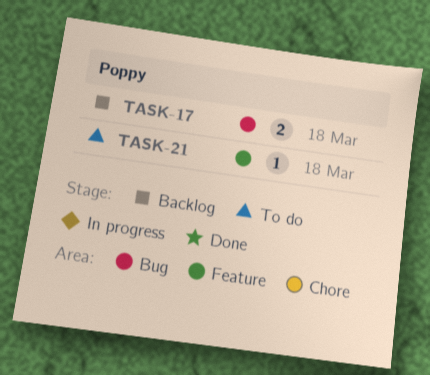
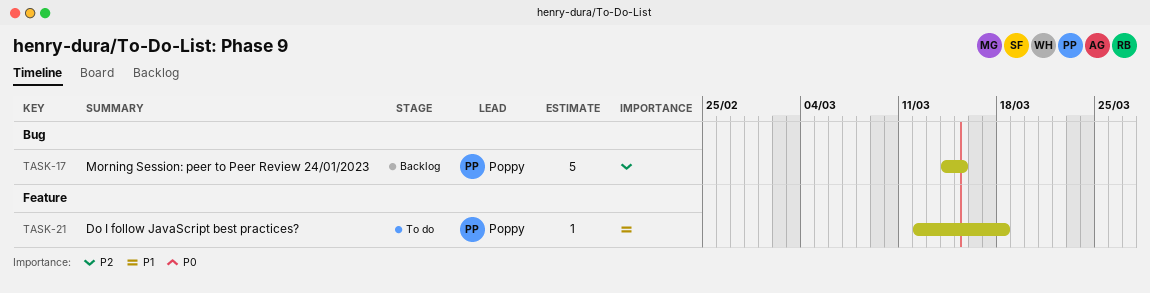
TASK-17, estimate: 2 -> 5
TASK-17, due: Mar 18 -> Mar 15

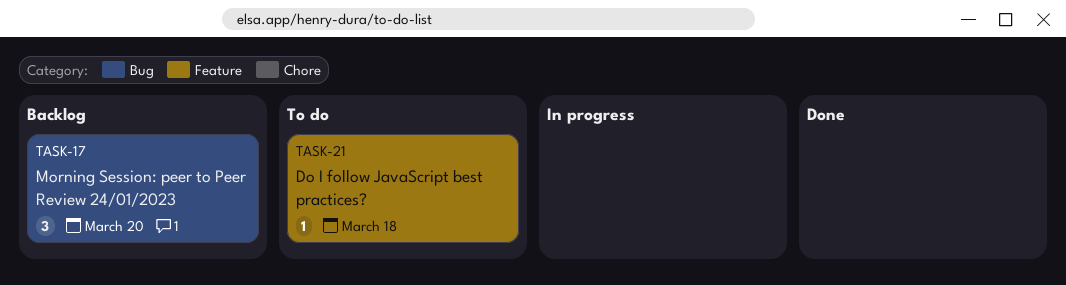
TASK-17, estimate: 5 -> 3
TASK-17, due: Mar 15 -> Mar 20

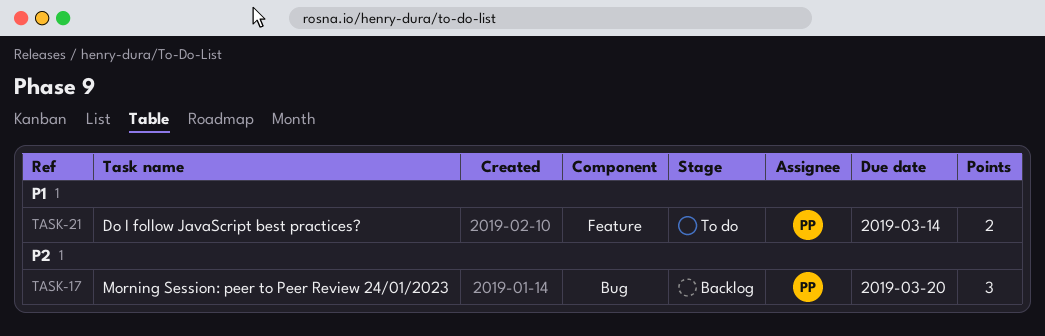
TASK-21, estimate: 1 -> 2
TASK-21, due: Mar 18 -> Mar 14

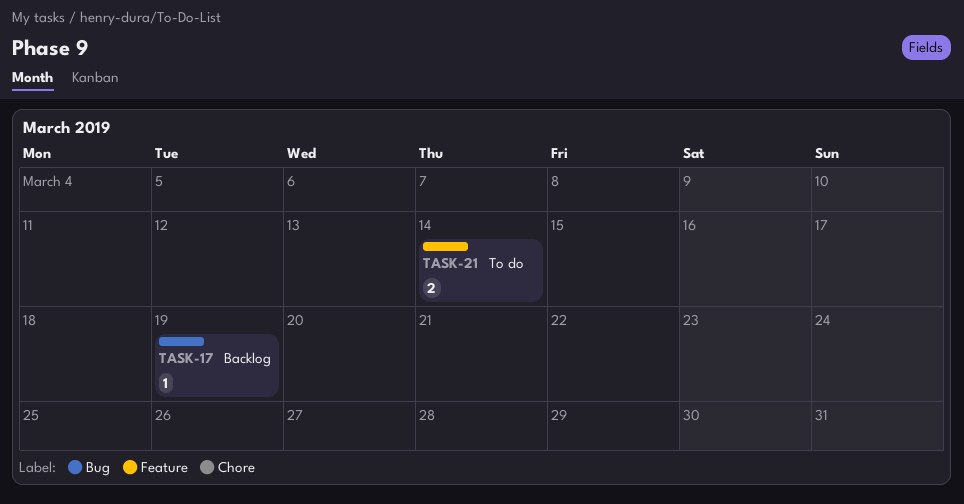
TASK-17, estimate: 3 -> 1
TASK-17, due: Mar 20 -> Mar 19

